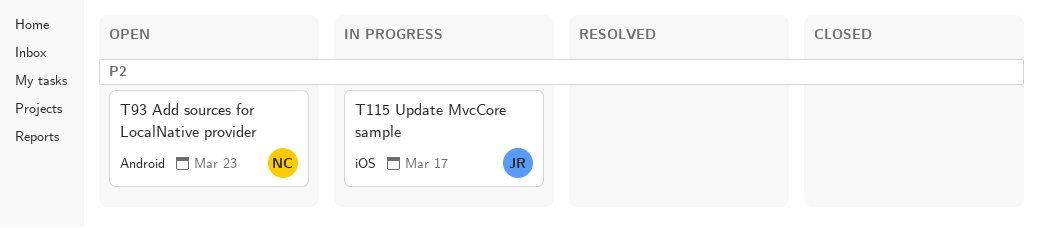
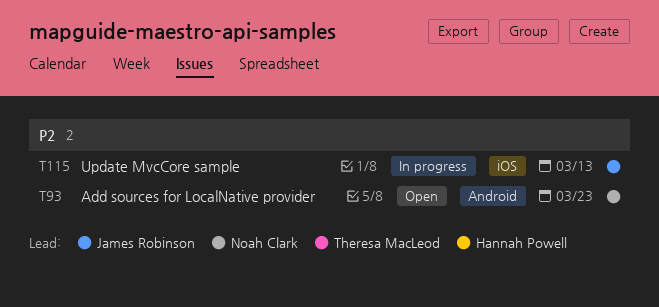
T115, due: Mar 17 -> Mar 13

